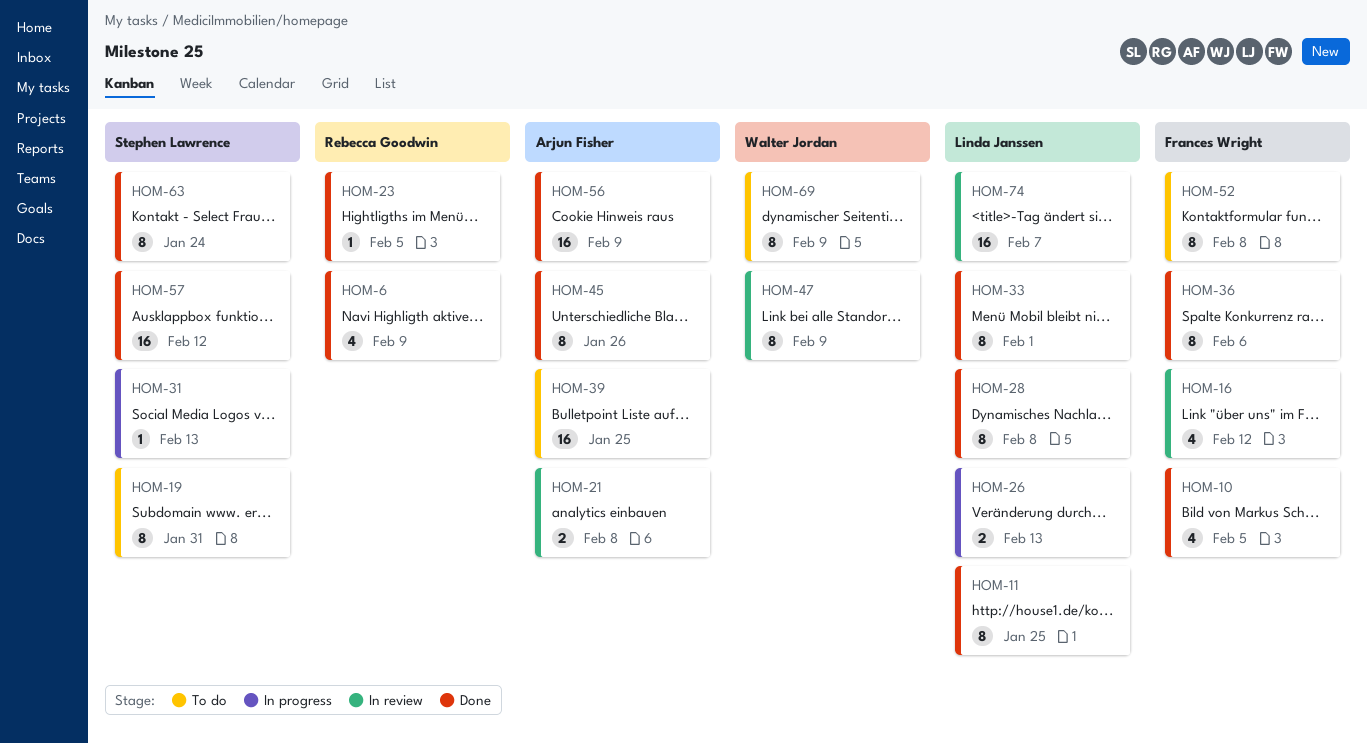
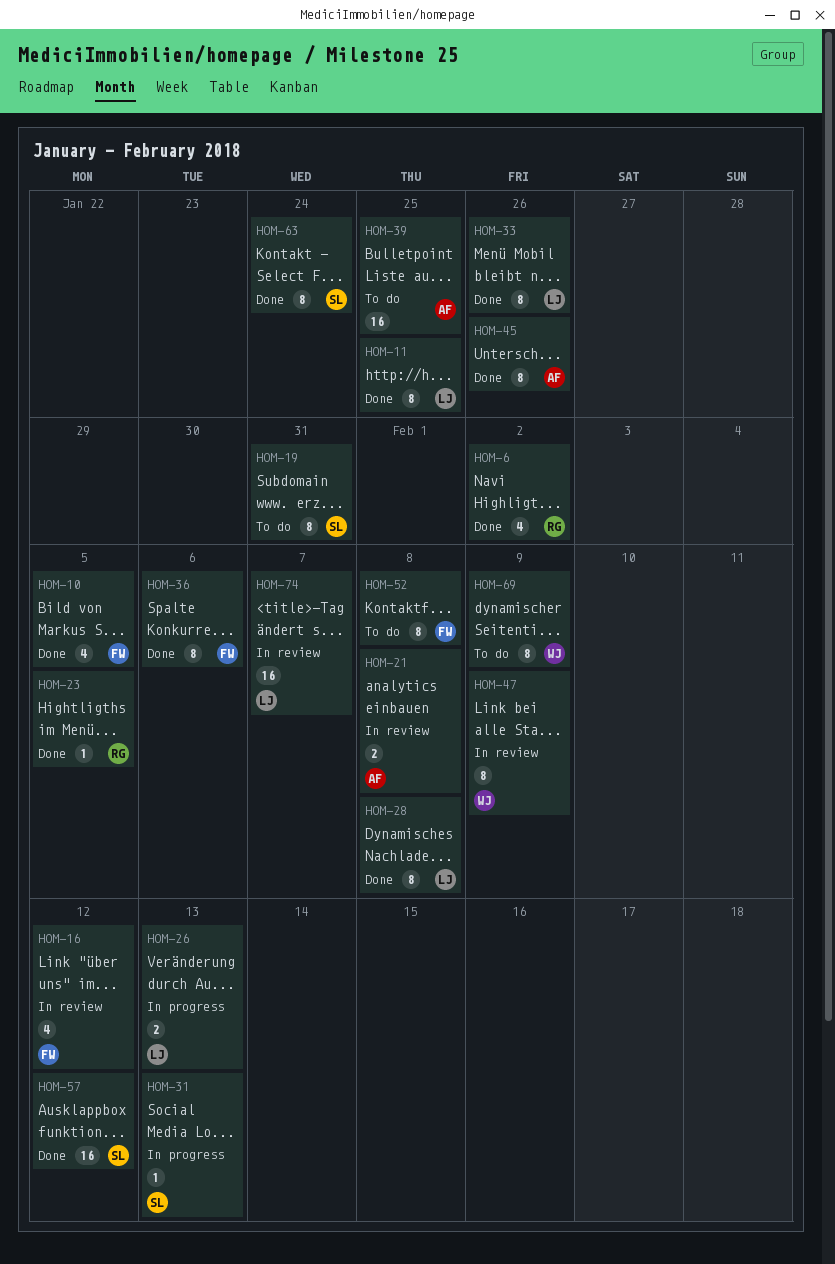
HOM-6, due: Feb 9 -> Feb 2
HOM-33, due: Feb 1 -> Jan 26
HOM-56: present -> none

